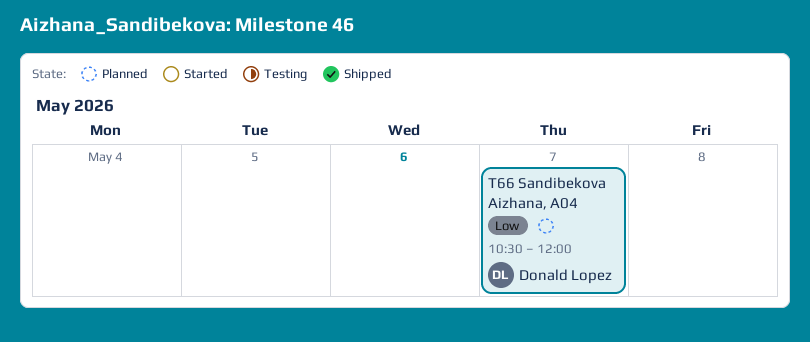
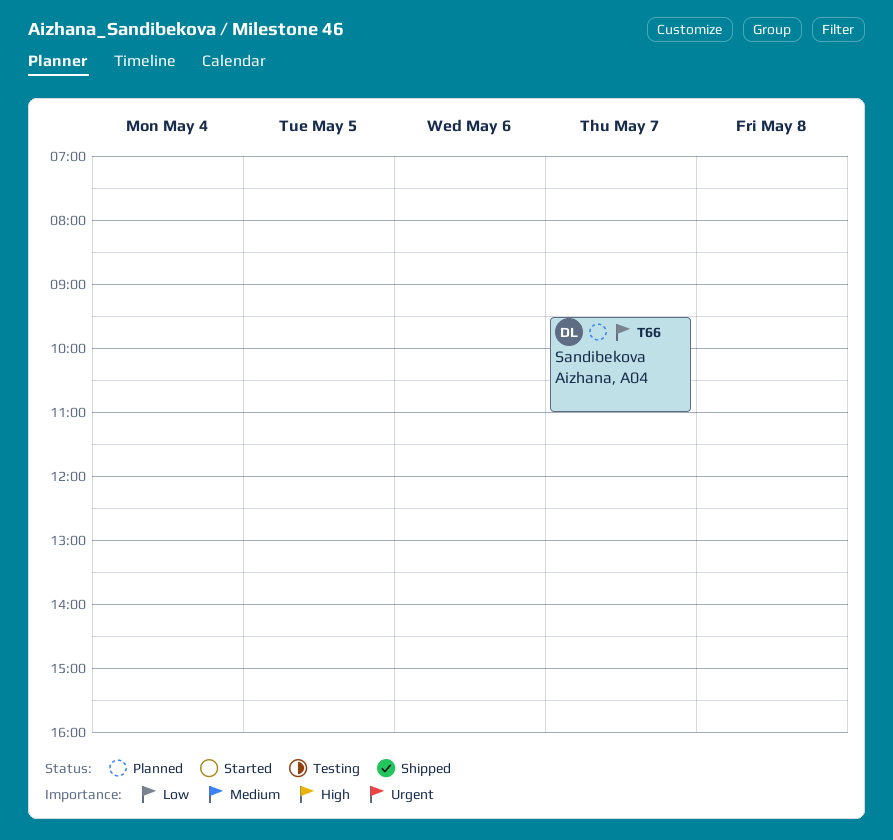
T66, begins: 10:30 -> 09:30
T66, ends: 12:00 -> 11:00

